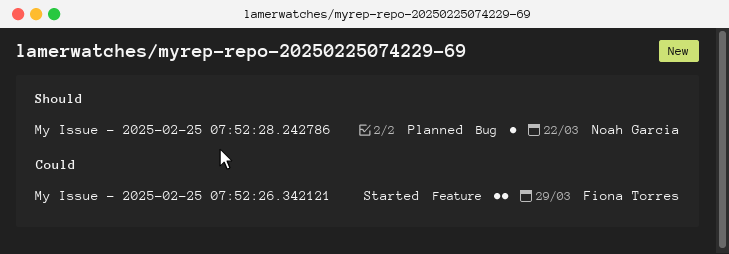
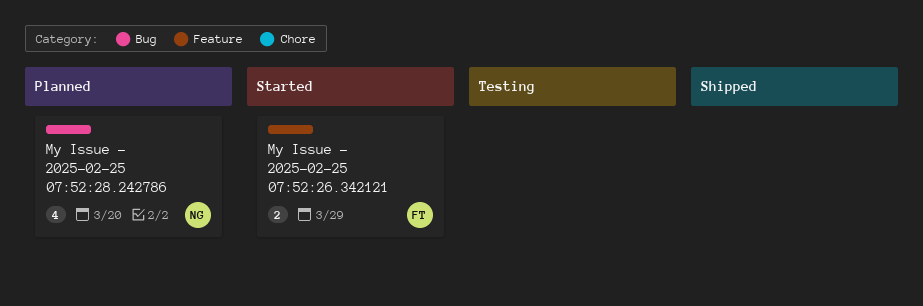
My Issue - 2025-02-25 07:52:28.242786, estimate: 1 -> 4
My Issue - 2025-02-25 07:52:28.242786, due: Mar 22 -> Mar 20

